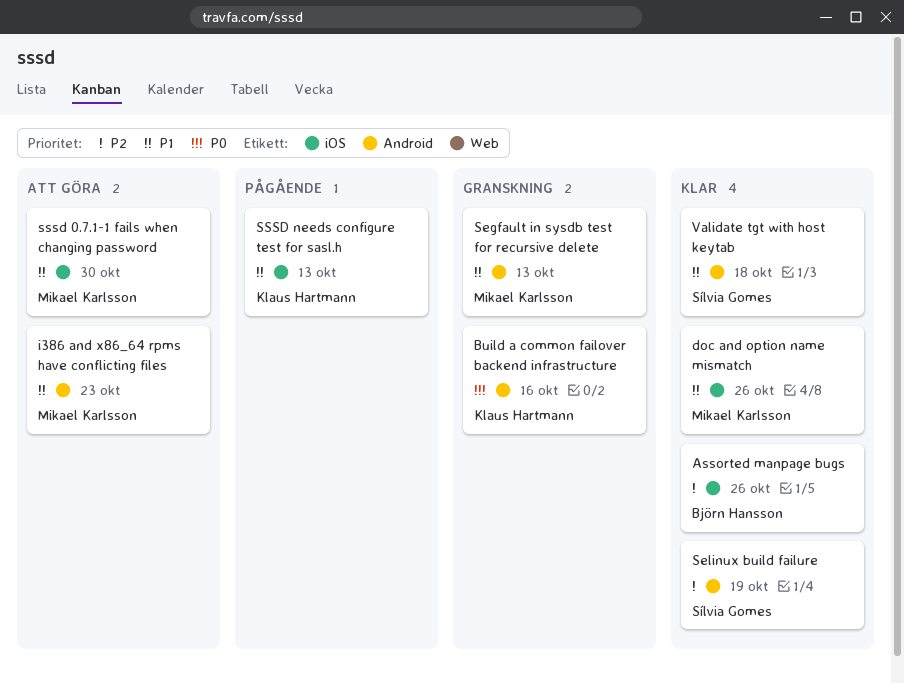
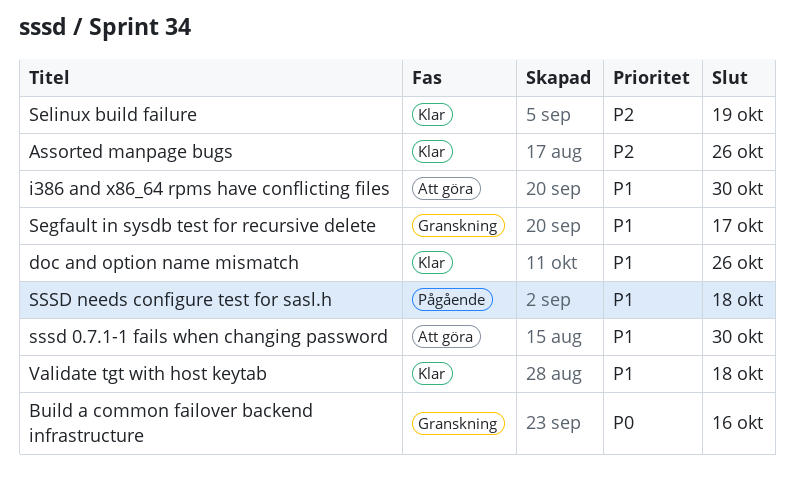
i386 and x86_64 rpms have conflicting files, due: Oct 23 -> Oct 30
Segfault in sysdb test for recursive delete, due: Oct 13 -> Oct 17
SSSD needs configure test for sasl.h, due: Oct 13 -> Oct 18

